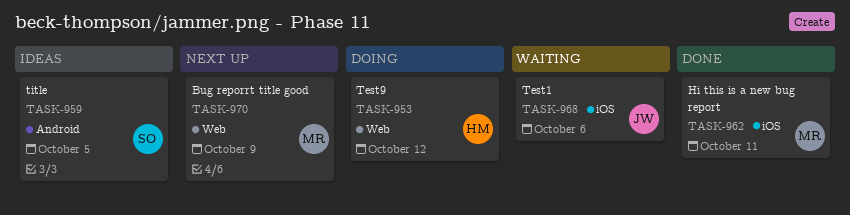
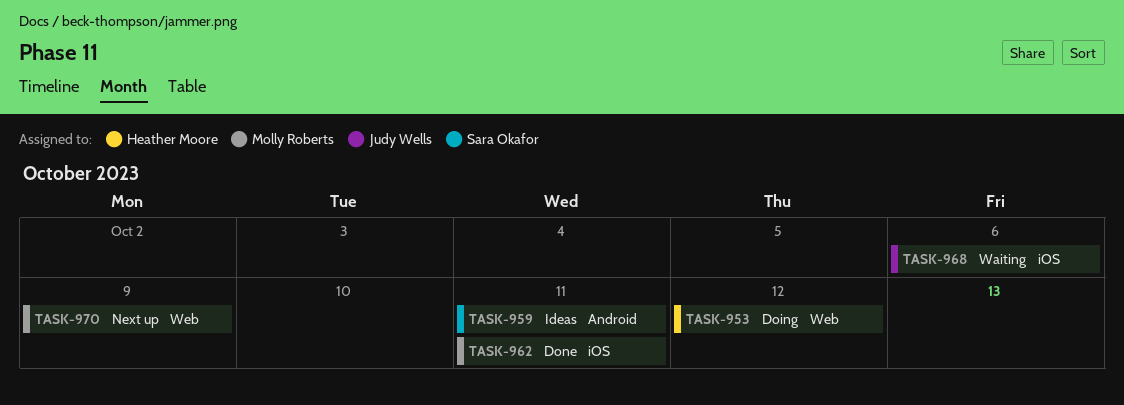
TASK-959, due: Oct 5 -> Oct 11

